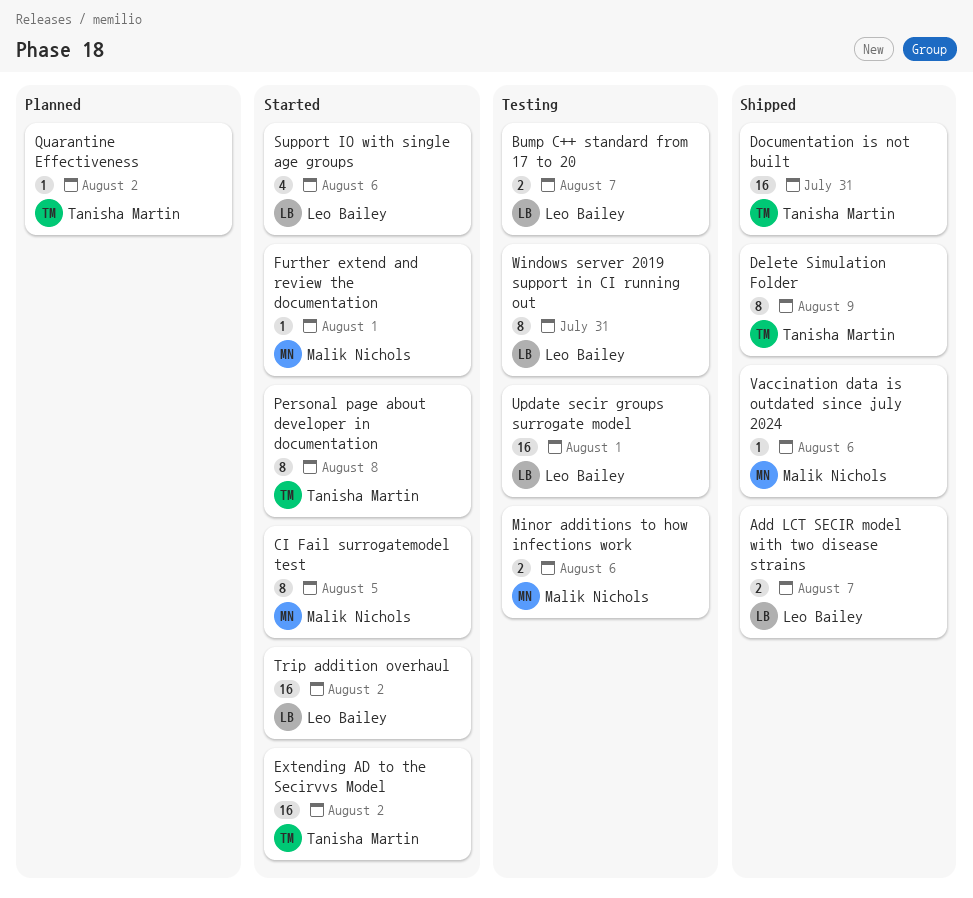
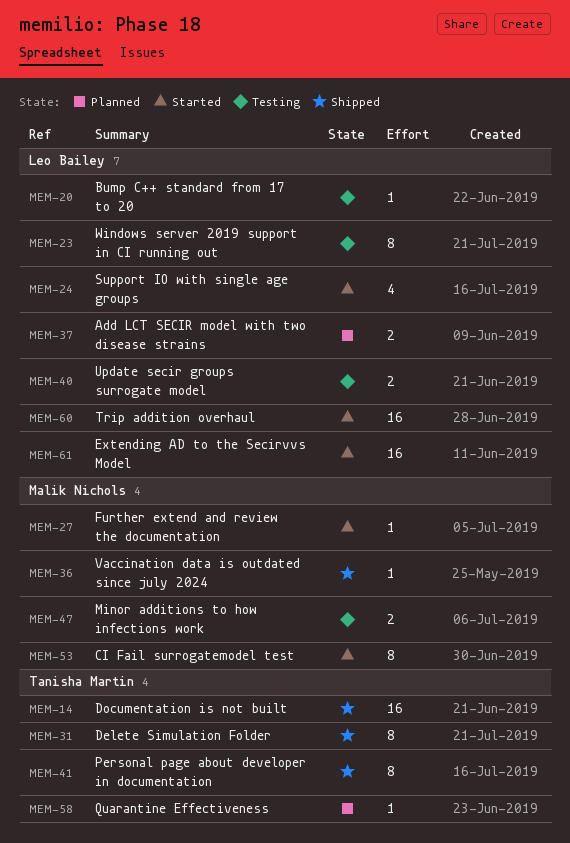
Add LCT SECIR model with two disease strains, status: Shipped -> Planned
Bump C++ standard from 17 to 20, estimate: 2 -> 1
Extending AD to the Secirvvs Model, owner: Tanisha Martin -> Leo Bailey
Personal page about developer in documentation, status: Started -> Shipped
Update secir groups surrogate model, estimate: 16 -> 2

